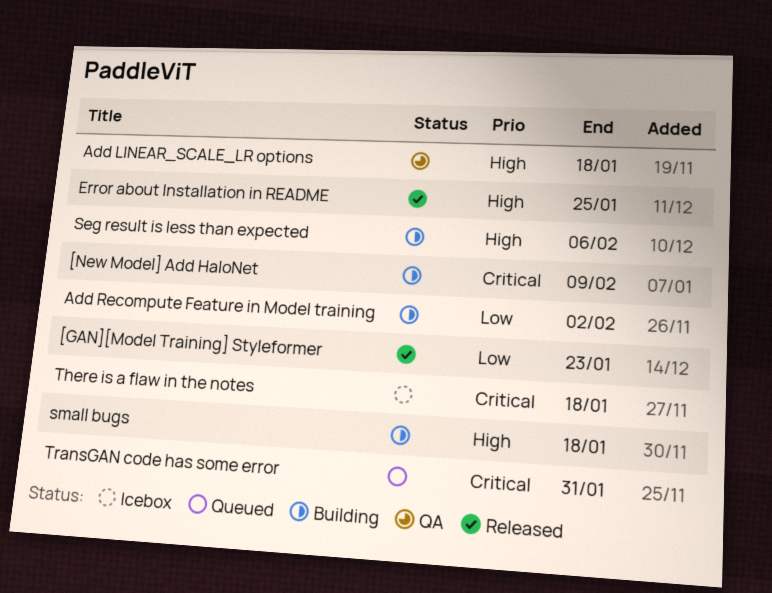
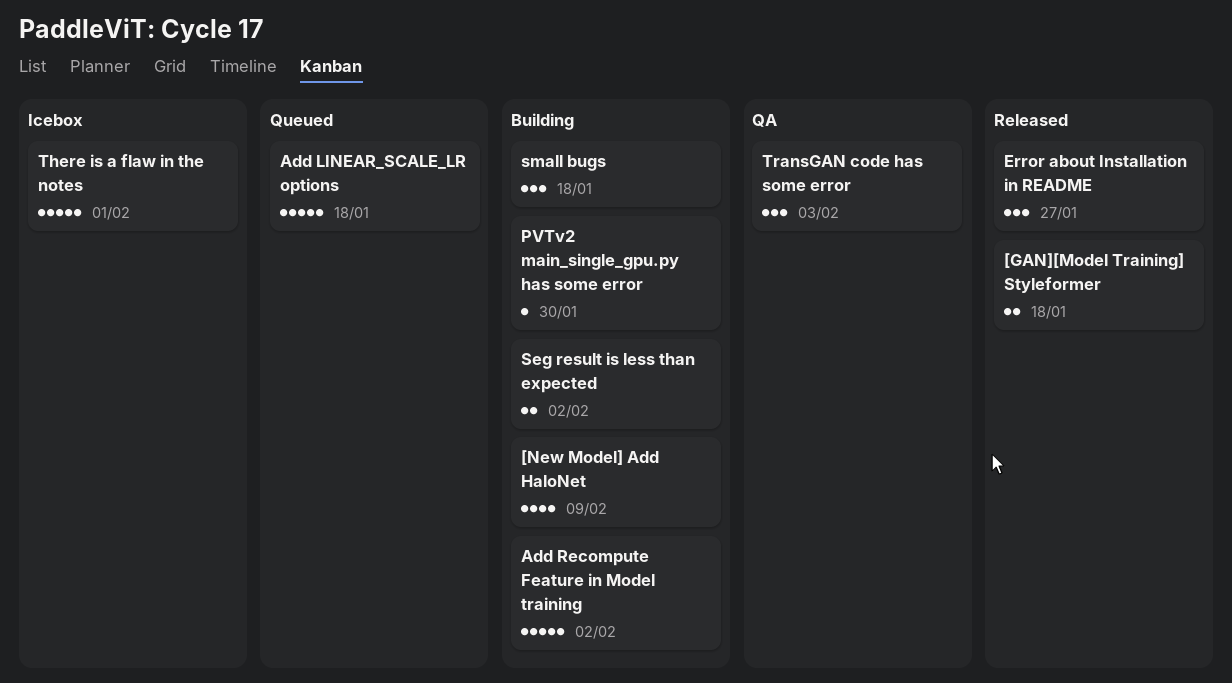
[GAN][Model Training] Styleformer, due: Jan 23 -> Jan 18
Add LINEAR_SCALE_LR options, status: QA -> Queued
Error about Installation in README, due: Jan 25 -> Jan 27
PVTv2 main_single_gpu.py has some error: none -> present
Seg result is less than expected, due: Feb 6 -> Feb 2
There is a flaw in the notes, due: Jan 18 -> Feb 1
TransGAN code has some error, status: Queued -> QA
TransGAN code has some error, due: Jan 31 -> Feb 3

